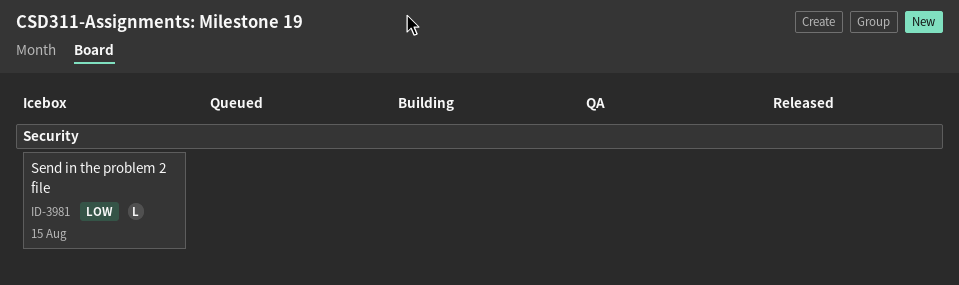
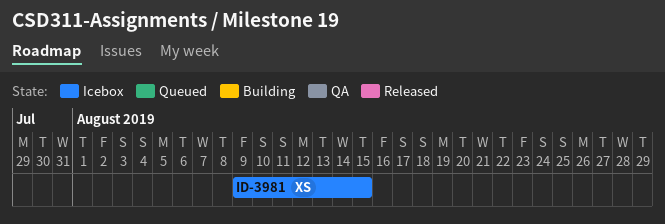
ID-3981, estimate: L -> XS

